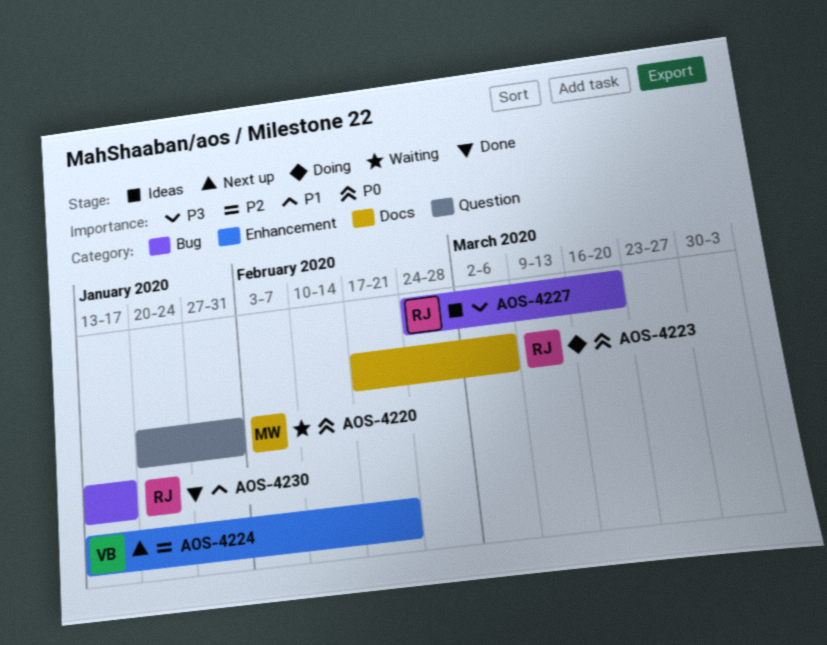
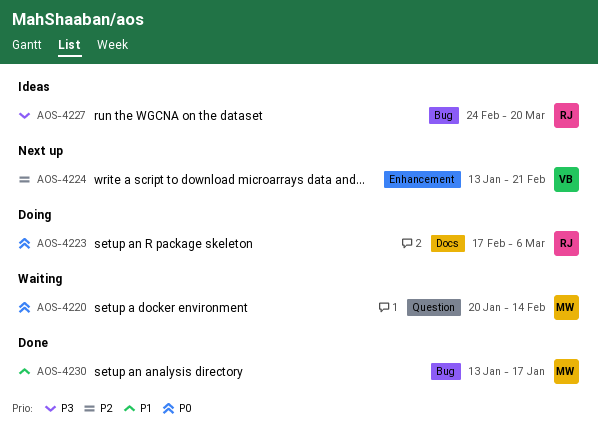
AOS-4220, due: Jan 31 -> Feb 14
AOS-4230, owner: RJ -> MW

